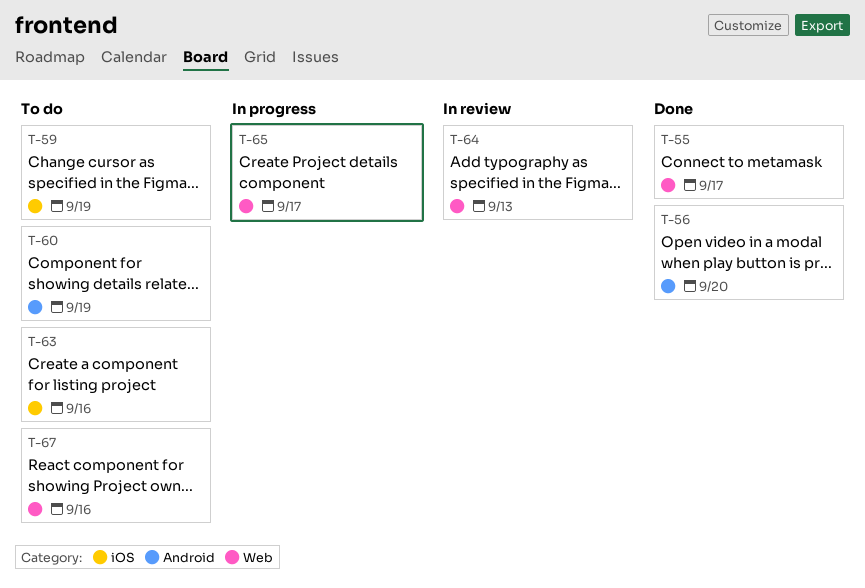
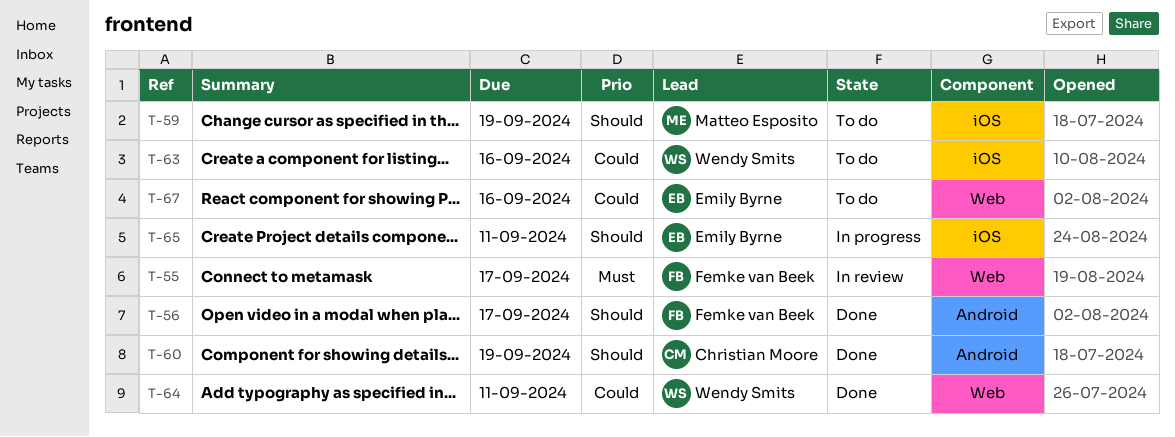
T-55, status: Done -> In review
T-56, due: Sep 20 -> Sep 17
T-60, status: To do -> Done
T-64, status: In review -> Done
T-64, due: Sep 13 -> Sep 11
T-65, label: Web -> iOS
T-65, due: Sep 17 -> Sep 11

